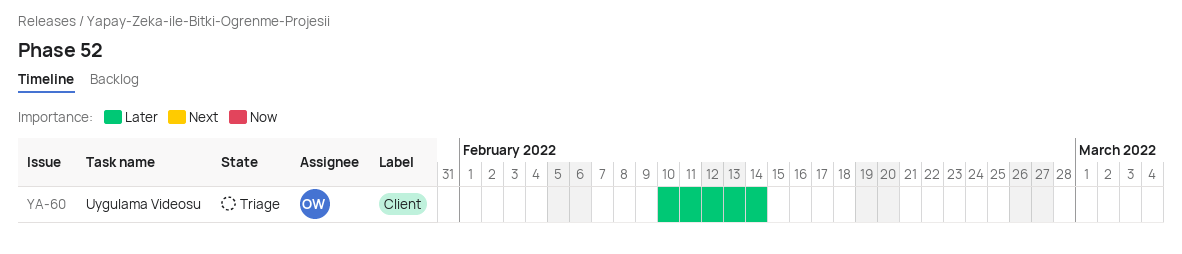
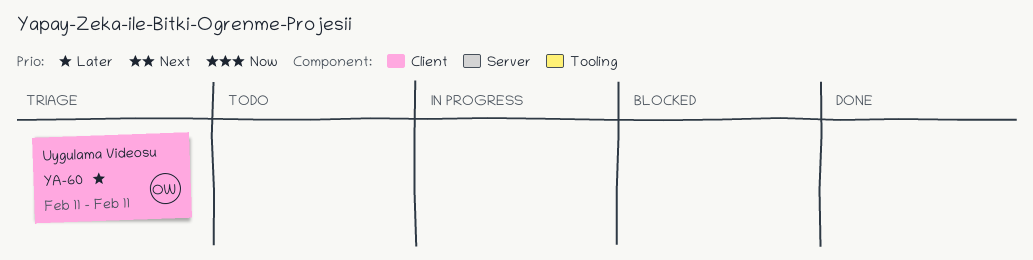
YA-60, start: Feb 10 -> Feb 11
YA-60, due: Feb 14 -> Feb 11

